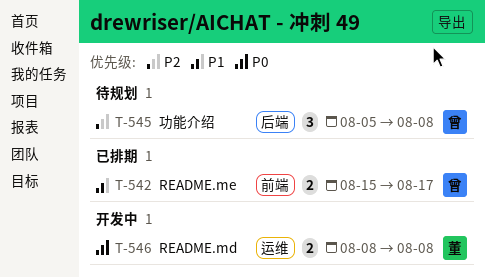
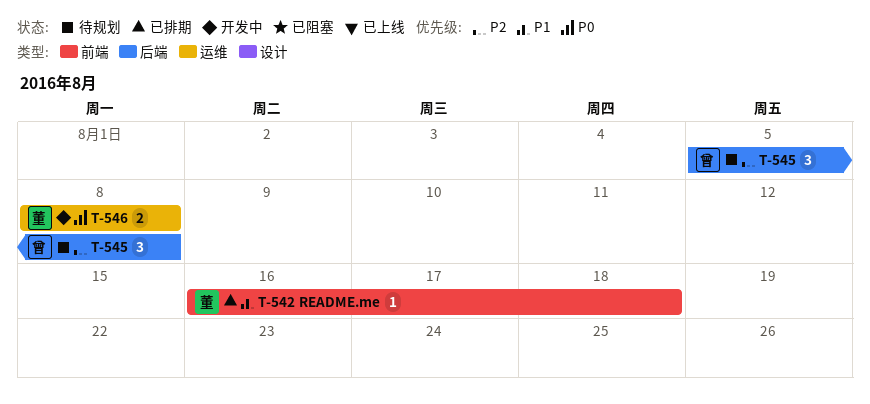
T-542, owner: 曾 -> 董
T-542, estimate: 2 -> 1
T-542, start: Aug 15 -> Aug 16
T-542, due: Aug 17 -> Aug 18

